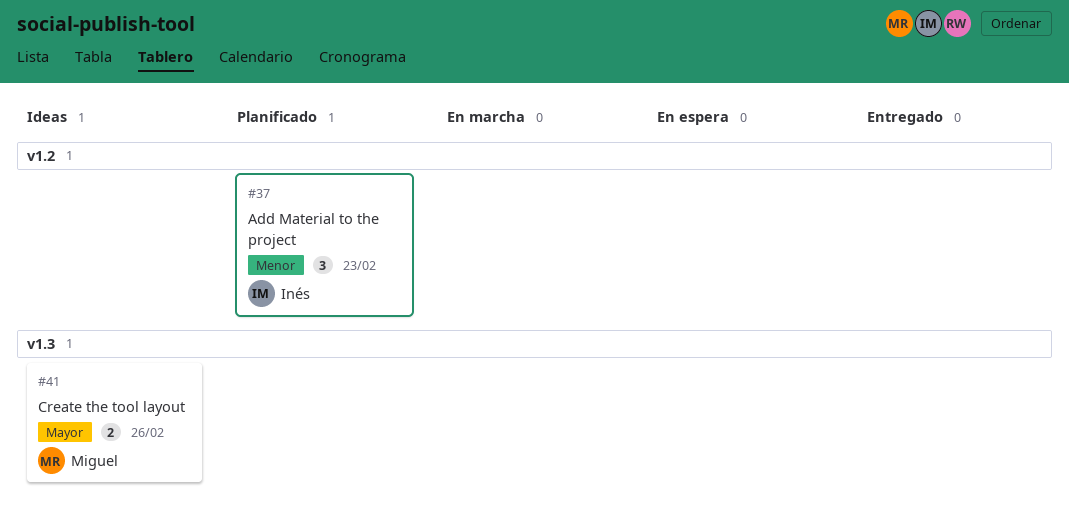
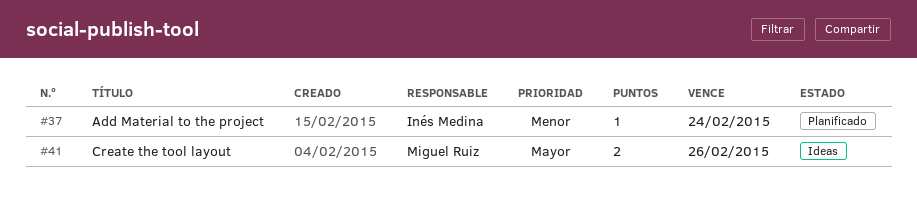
#37, estimate: 3 -> 1
#37, due: Feb 23 -> Feb 24

